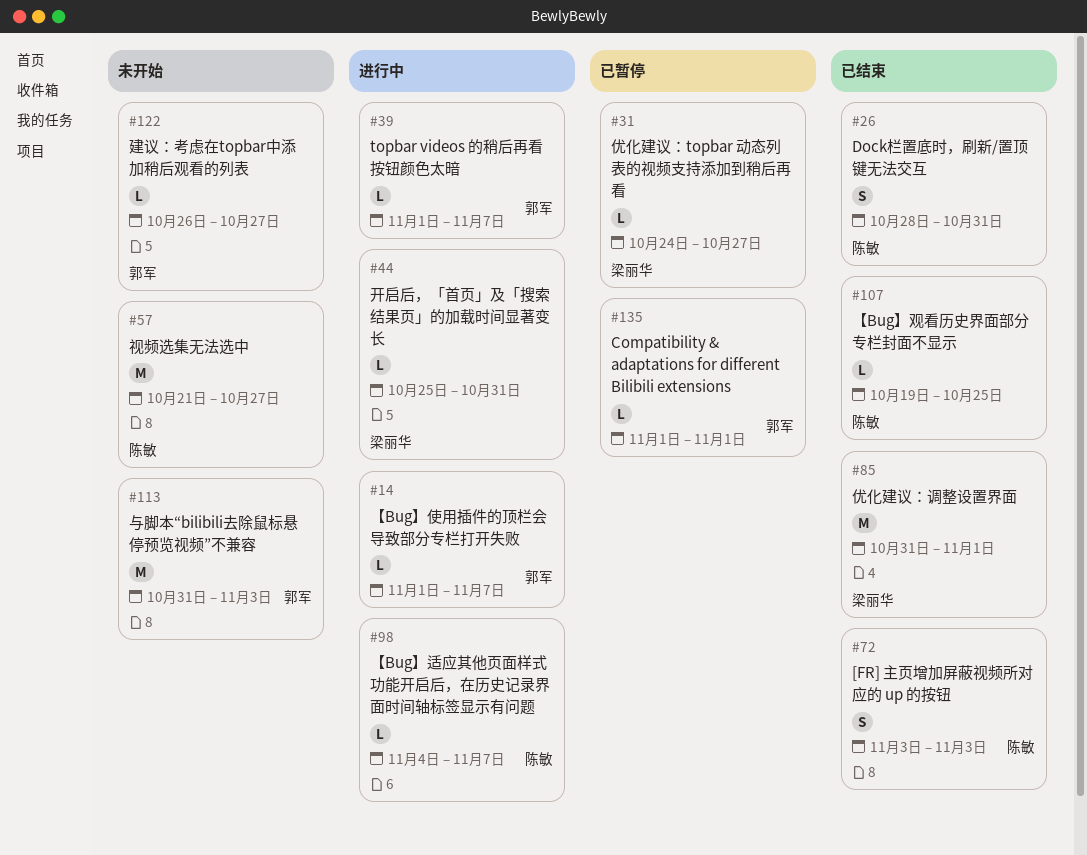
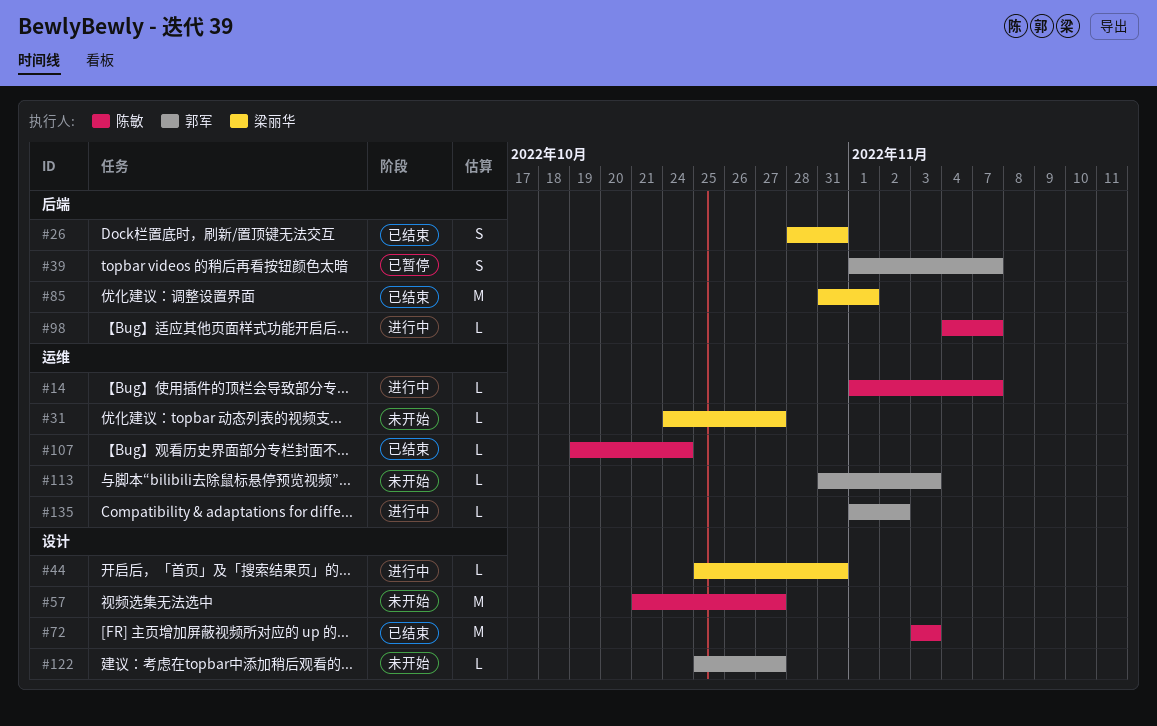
#14, owner: 郭军 -> 陈敏
#26, owner: 陈敏 -> 梁丽华
#31, status: 已暂停 -> 未开始
#39, status: 进行中 -> 已暂停
#39, estimate: L -> S
#72, estimate: S -> M
#107, due: Oct 25 -> Oct 24
#113, estimate: M -> L
#122, start: Oct 26 -> Oct 25
#135, status: 已暂停 -> 进行中
#135, due: Nov 1 -> Nov 2

